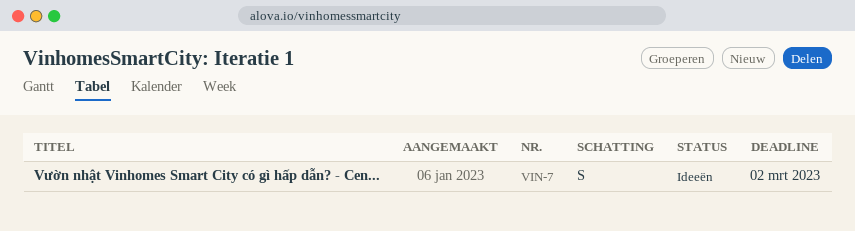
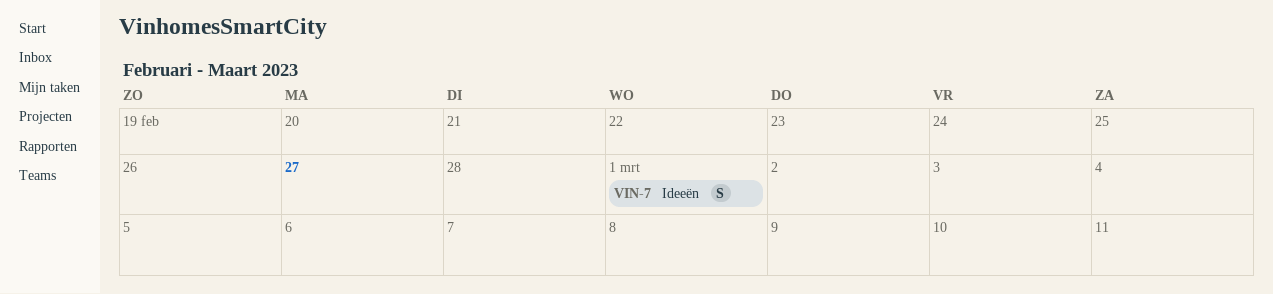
VIN-7, due: Mar 2 -> Mar 1

